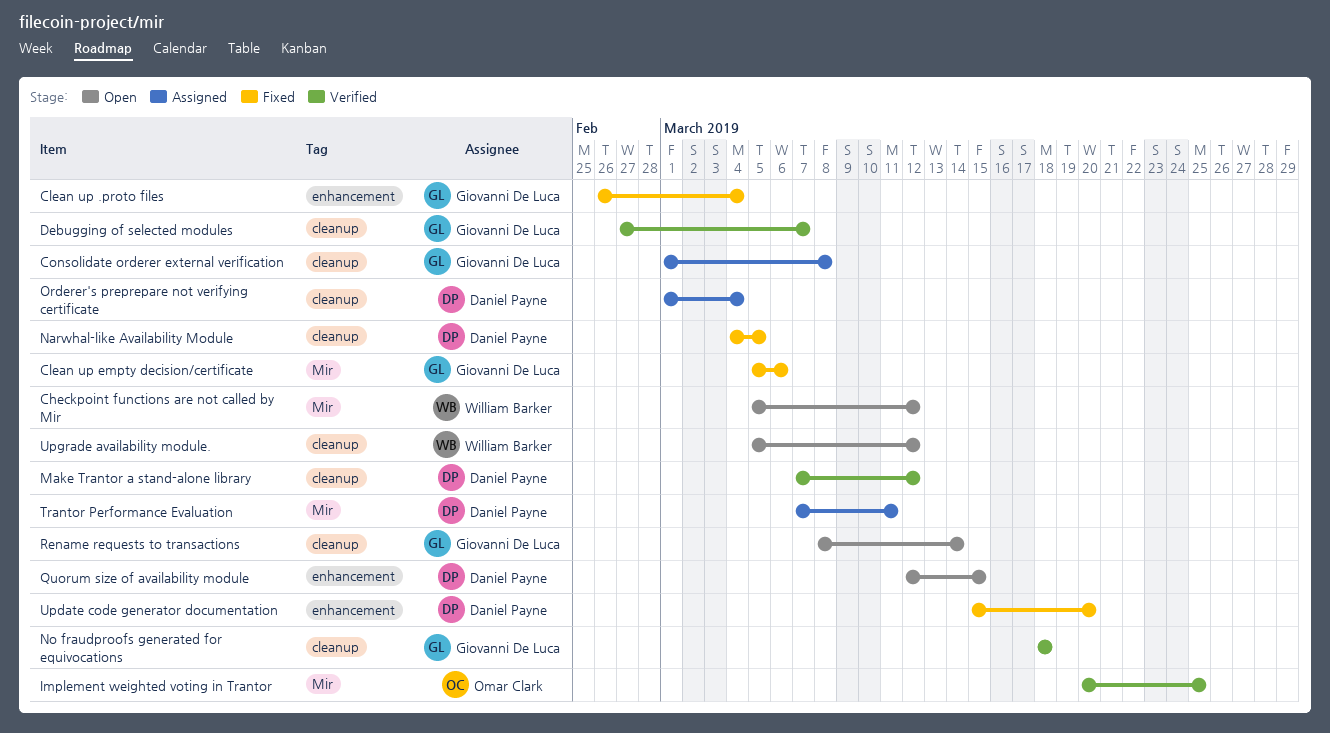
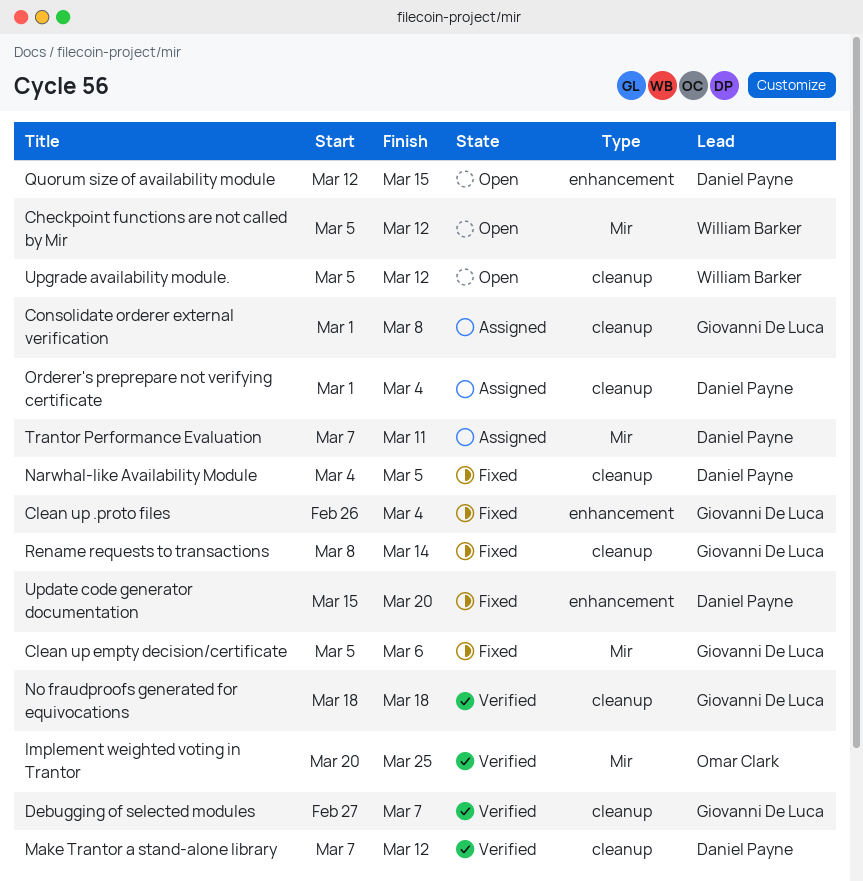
Rename requests to transactions, status: Open -> Fixed

